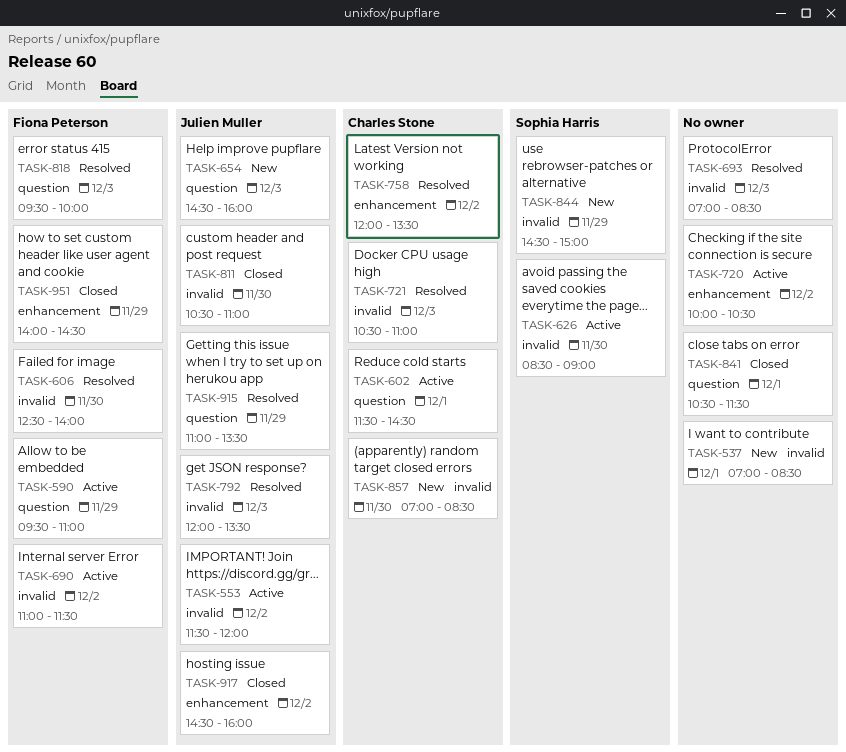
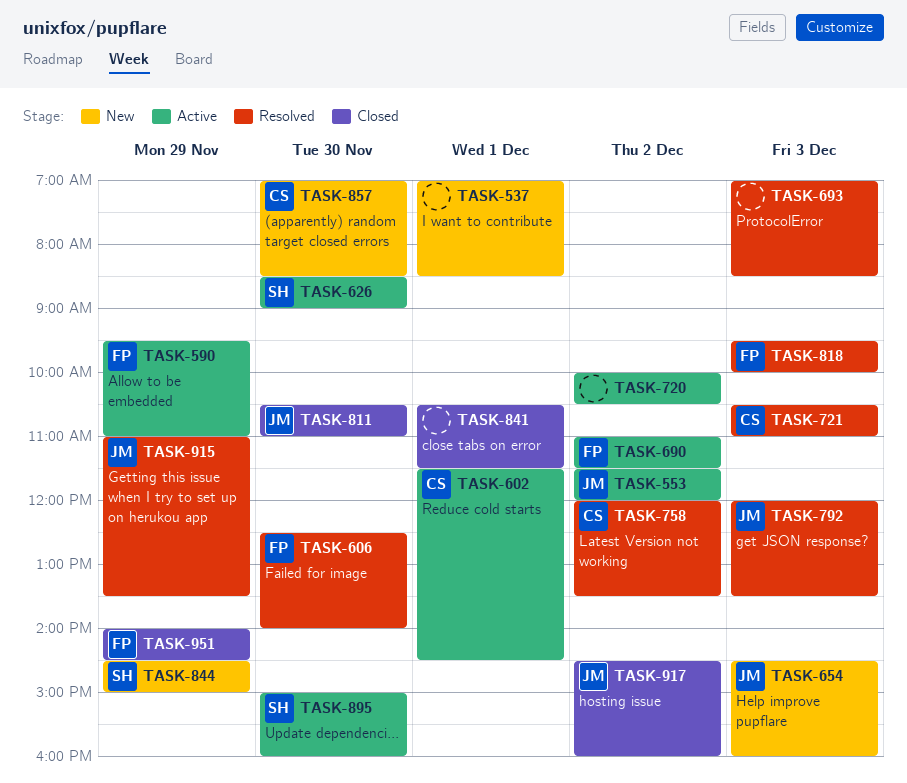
TASK-895: none -> present

